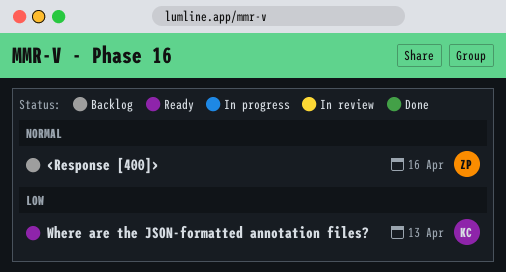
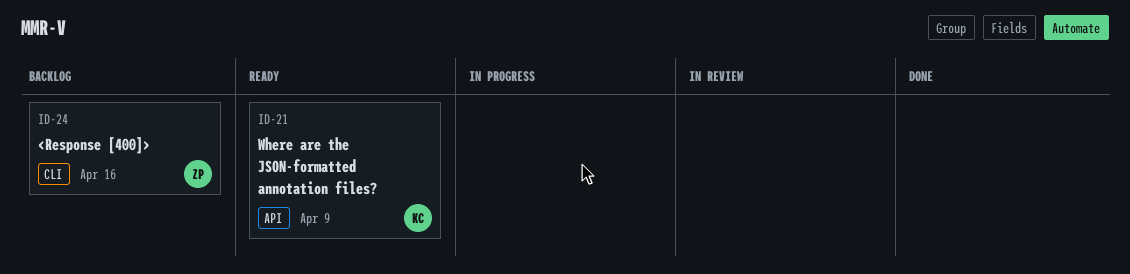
Where are the JSON-formatted annotation files?, due: Apr 13 -> Apr 9

